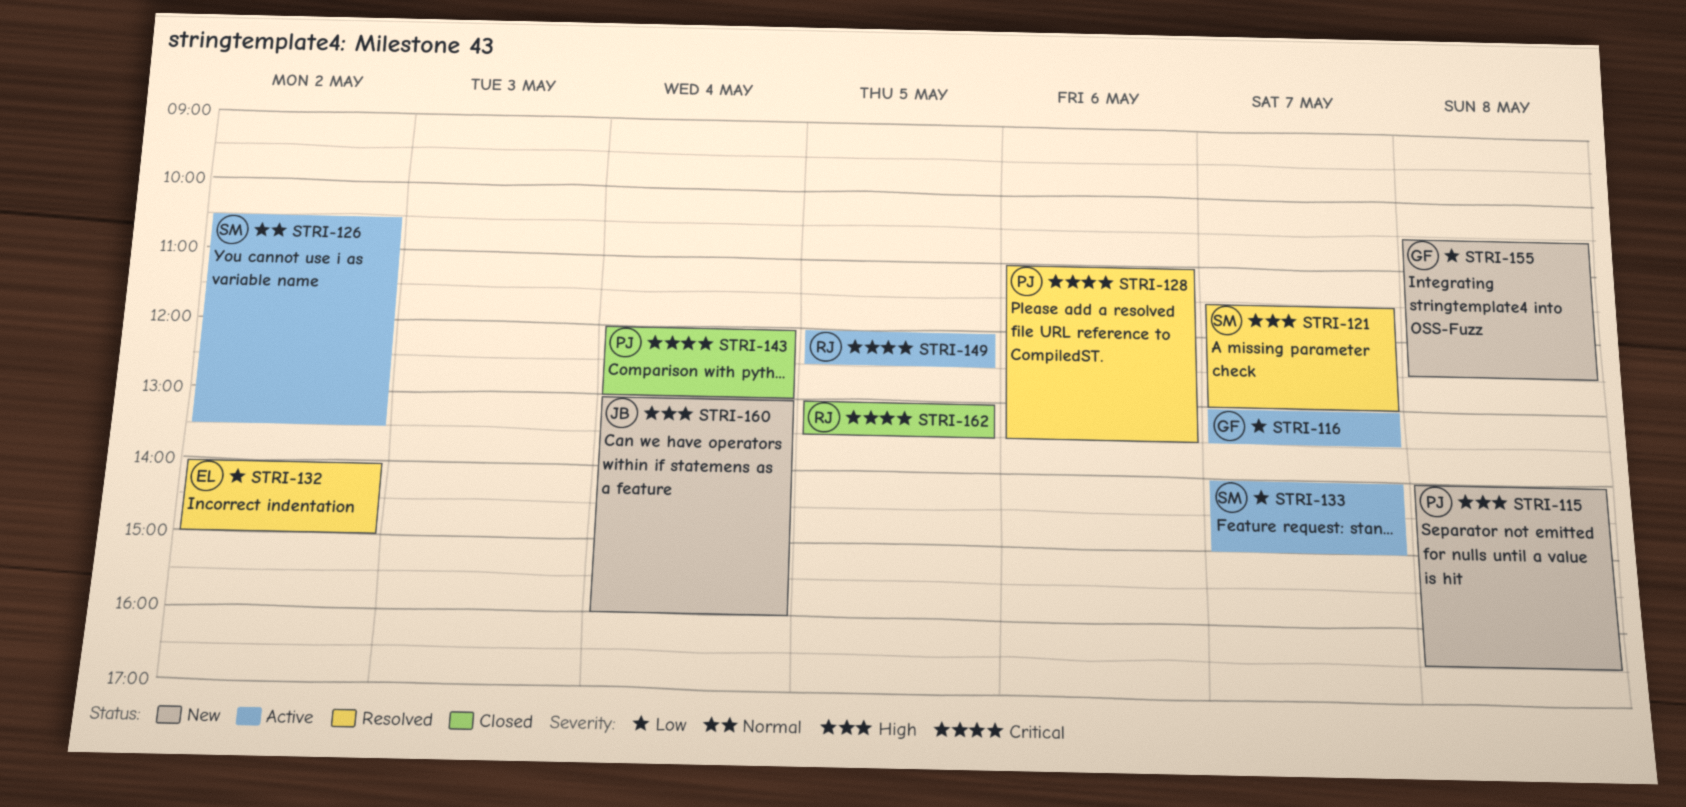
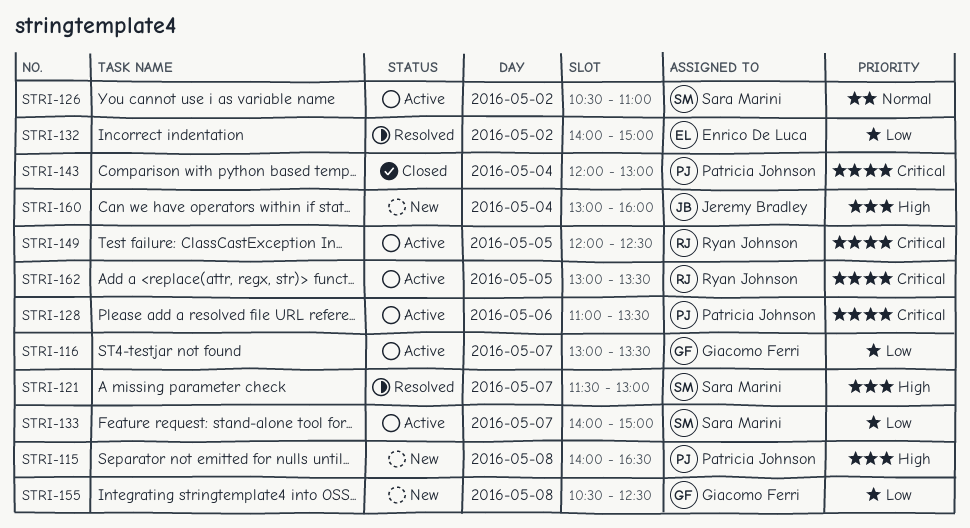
STRI-126, ends: 13:30 -> 11:00
STRI-128, status: Resolved -> Active
STRI-162, status: Closed -> Active

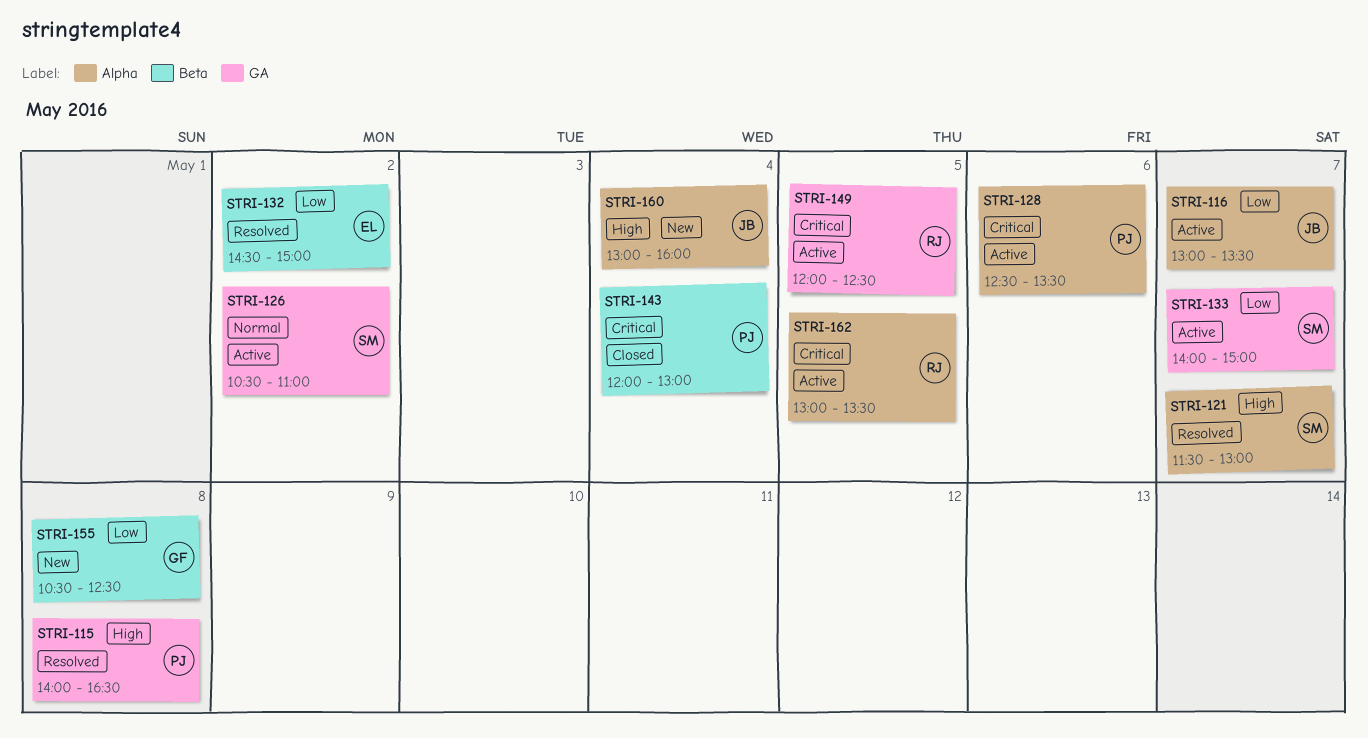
STRI-115, status: New -> Resolved
STRI-116, owner: Giacomo Ferri -> Jeremy Bradley
STRI-128, begins: 11:00 -> 12:30
STRI-132, begins: 14:00 -> 14:30

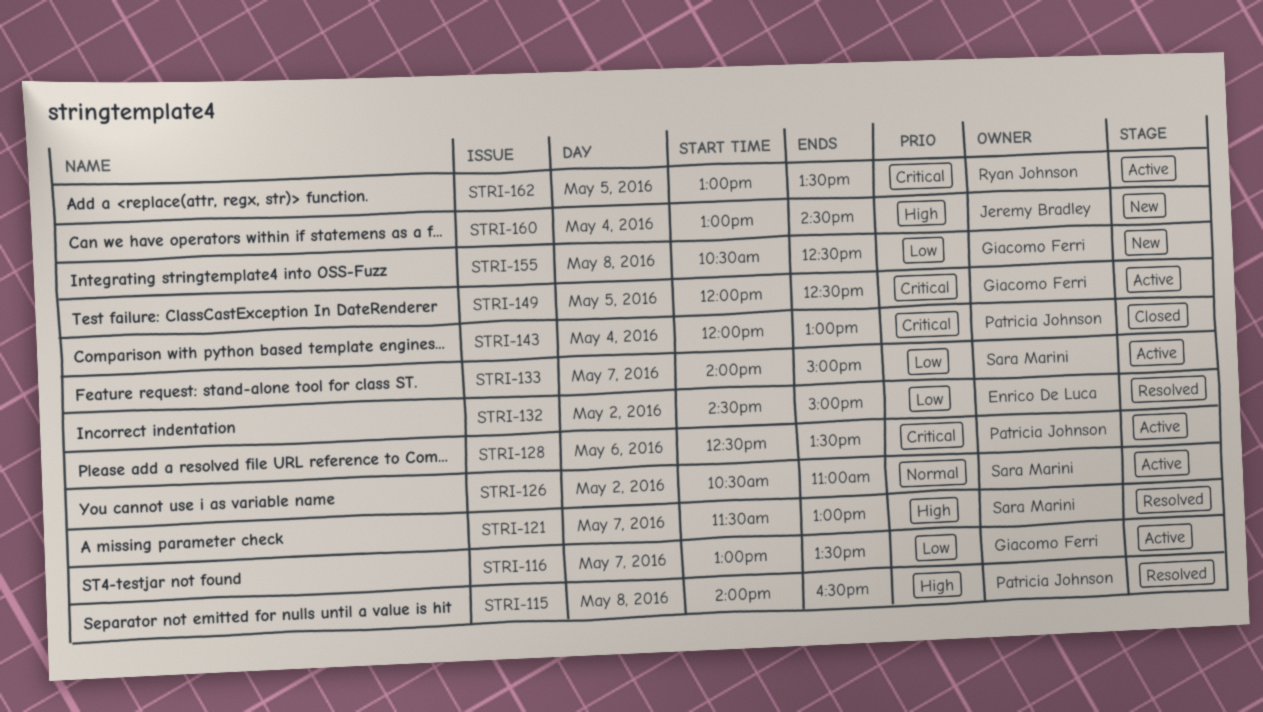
STRI-116, owner: Jeremy Bradley -> Giacomo Ferri
STRI-149, owner: Ryan Johnson -> Giacomo Ferri
STRI-160, ends: 16:00 -> 14:30

